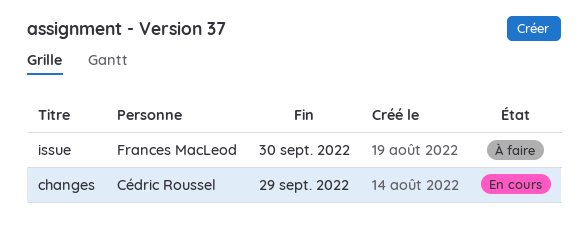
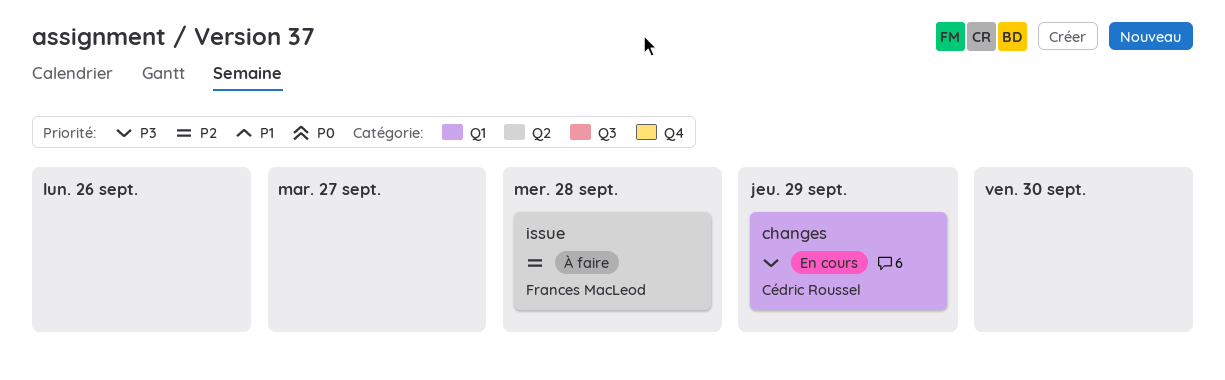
issue, due: Sep 30 -> Sep 28

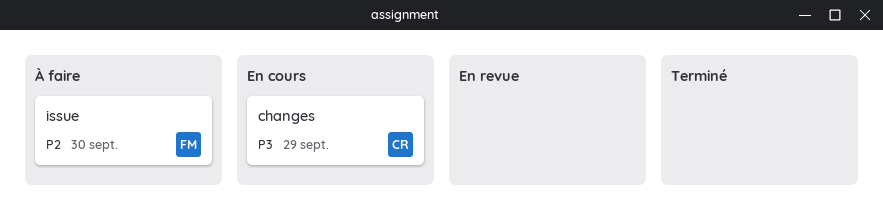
issue, due: Sep 28 -> Sep 30

